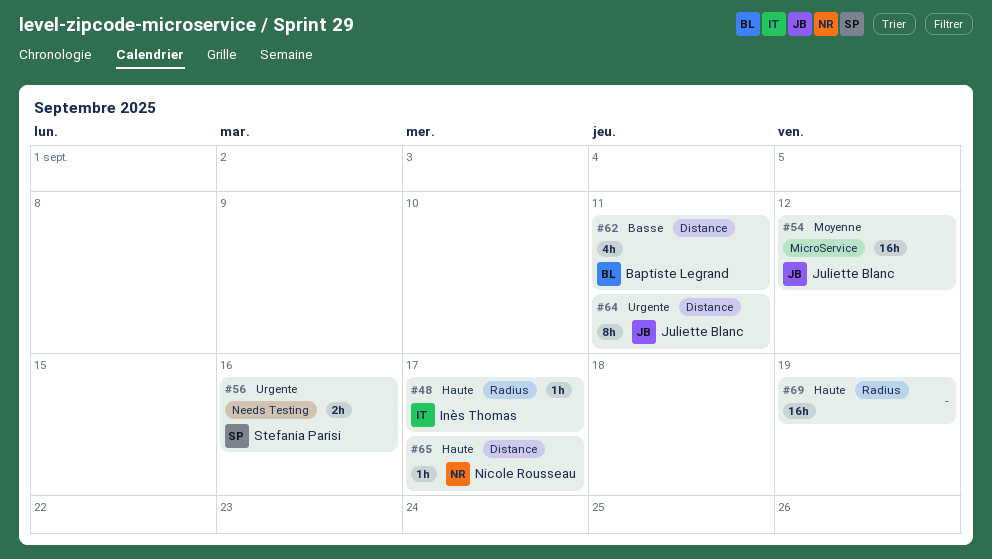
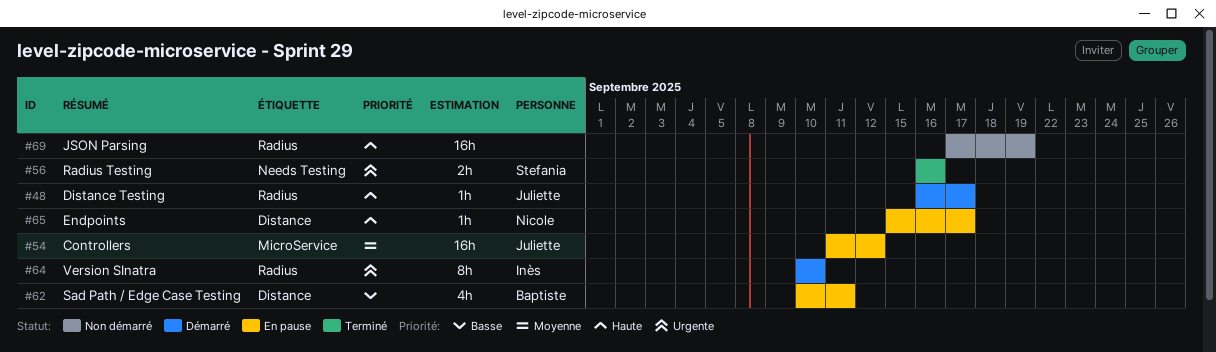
#48, owner: Inès Thomas -> Juliette Blanc
#64, owner: Juliette Blanc -> Inès Thomas
#64, label: Distance -> Radius
#64, due: Sep 11 -> Sep 10

